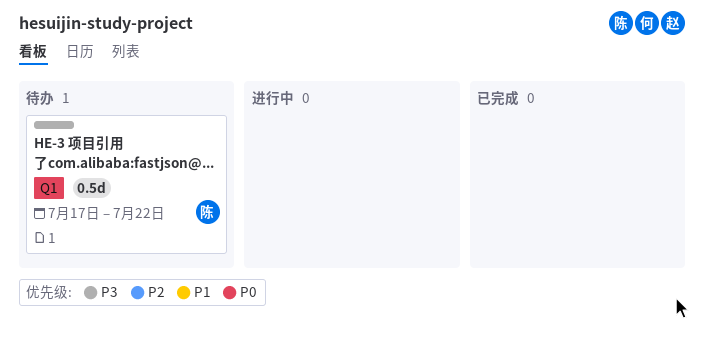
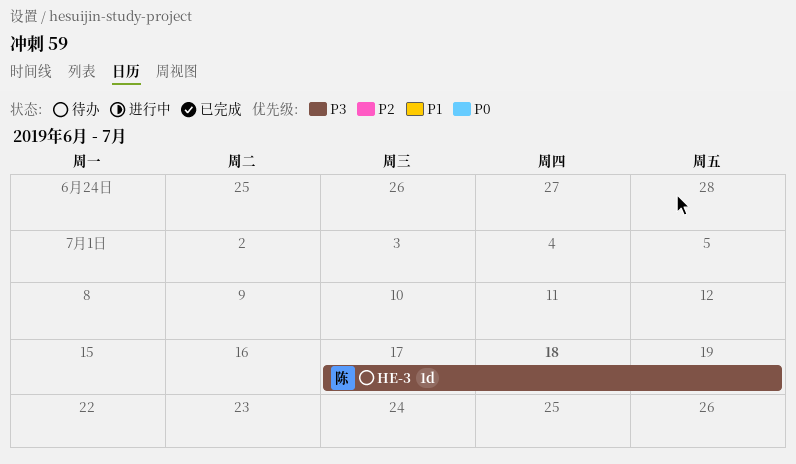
HE-3, estimate: 0.5d -> 1d
HE-3, due: Jul 22 -> Jul 19

